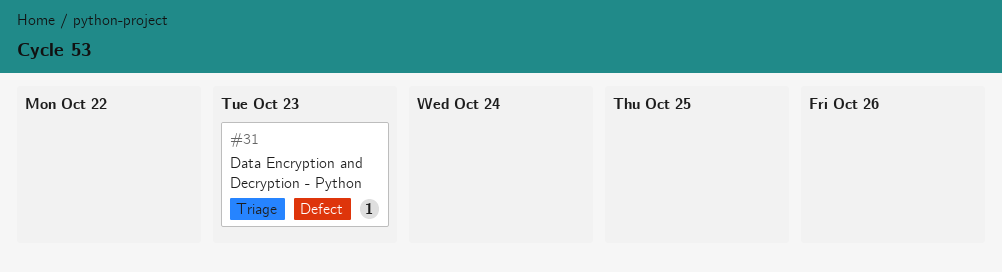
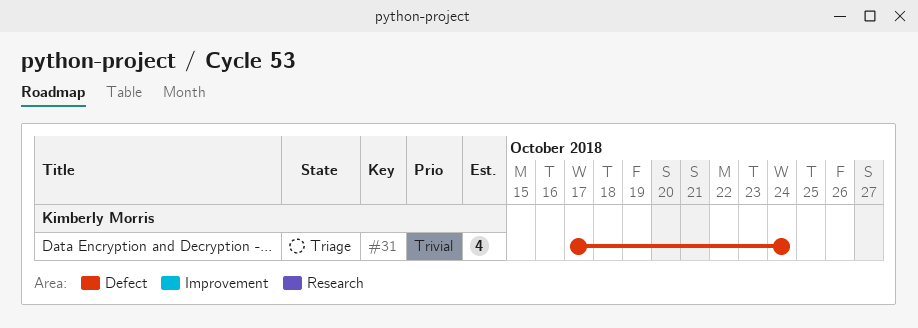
#31, estimate: 1 -> 4
#31, due: Oct 23 -> Oct 24

